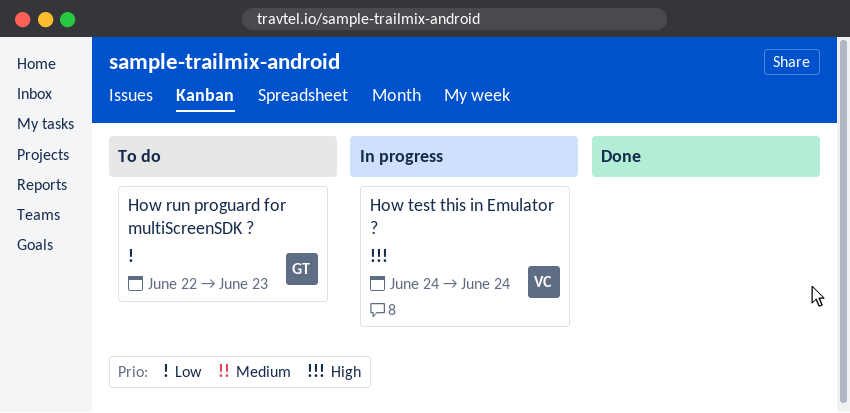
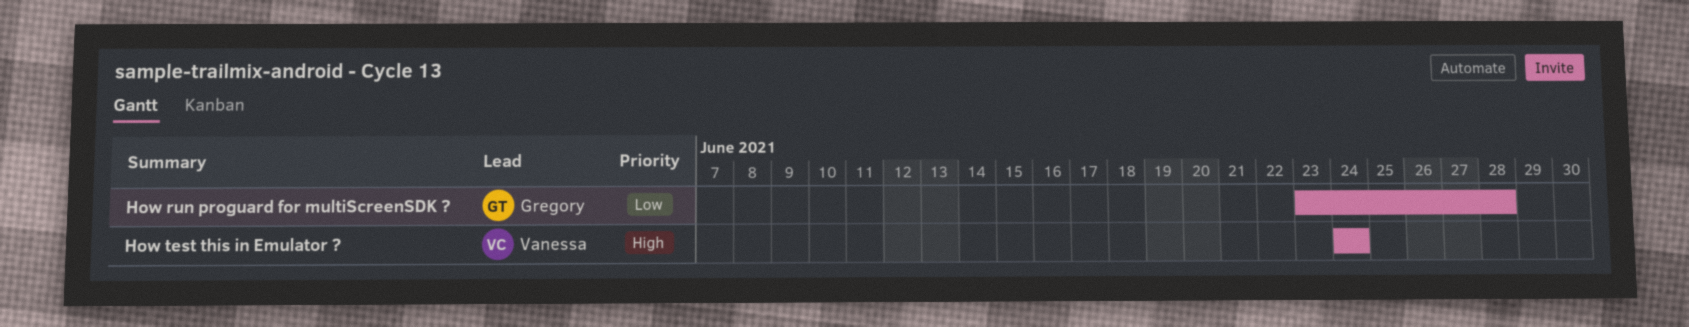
How run proguard for multiScreenSDK ?, start: Jun 22 -> Jun 23
How run proguard for multiScreenSDK ?, due: Jun 23 -> Jun 28

